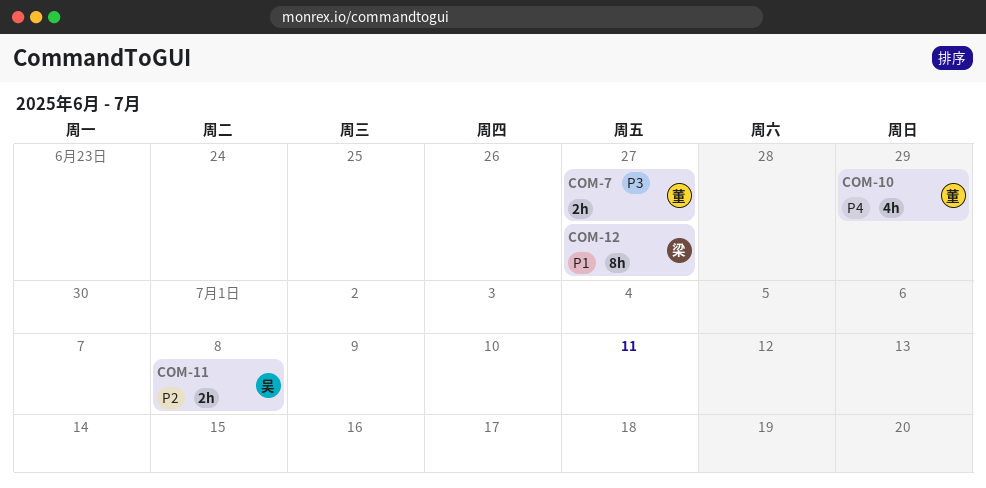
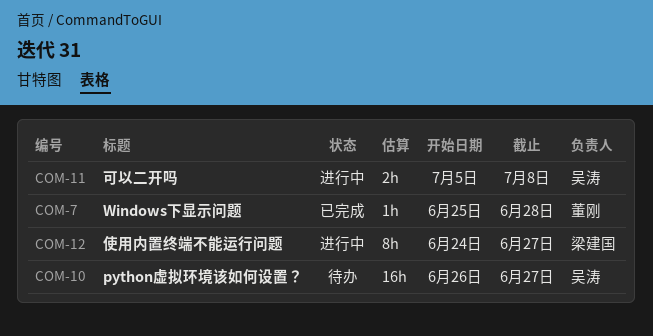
COM-7, estimate: 2h -> 1h
COM-7, due: Jun 27 -> Jun 28
COM-10, owner: 董刚 -> 吴涛
COM-10, estimate: 4h -> 16h
COM-10, due: Jun 29 -> Jun 27

